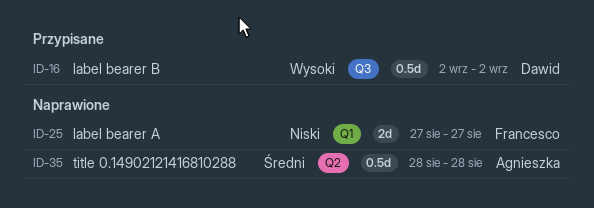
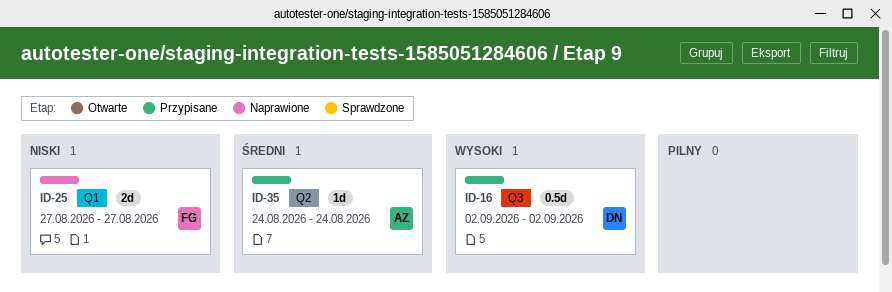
ID-35, status: Naprawione -> Przypisane
ID-35, estimate: 0.5d -> 1d
ID-35, start: Aug 28 -> Aug 24
ID-35, due: Aug 28 -> Aug 24

